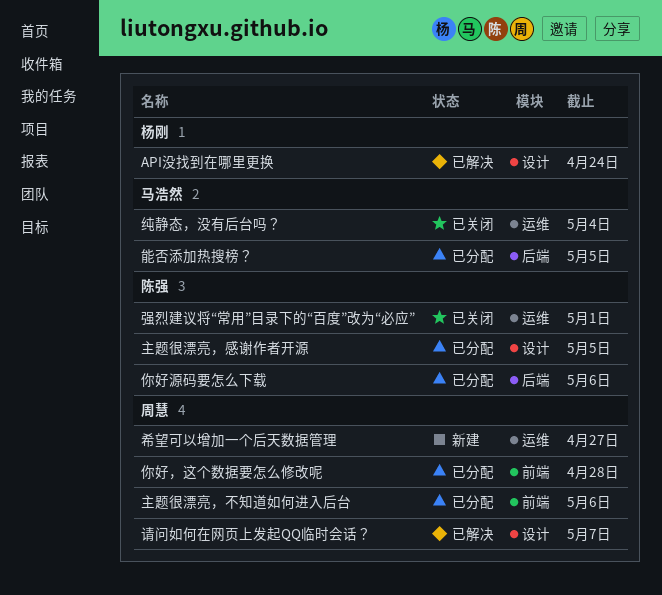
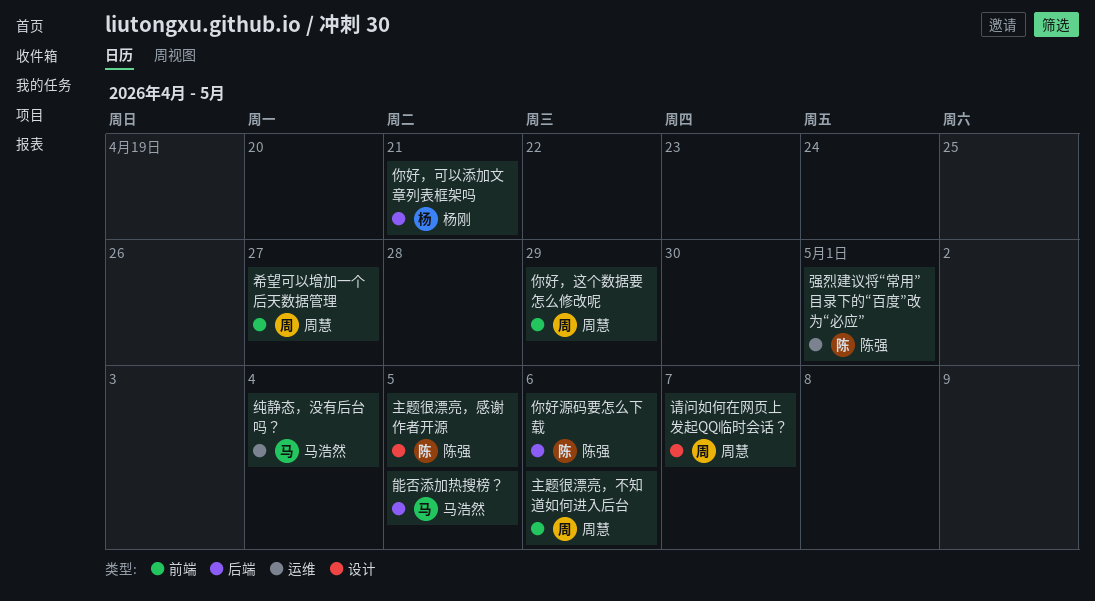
API没找到在哪里更换: present -> none
你好，可以添加文章列表框架吗: none -> present
你好，这个数据要怎么修改呢, due: Apr 28 -> Apr 29
希望可以增加一个后天数据管理, label: 运维 -> 前端

